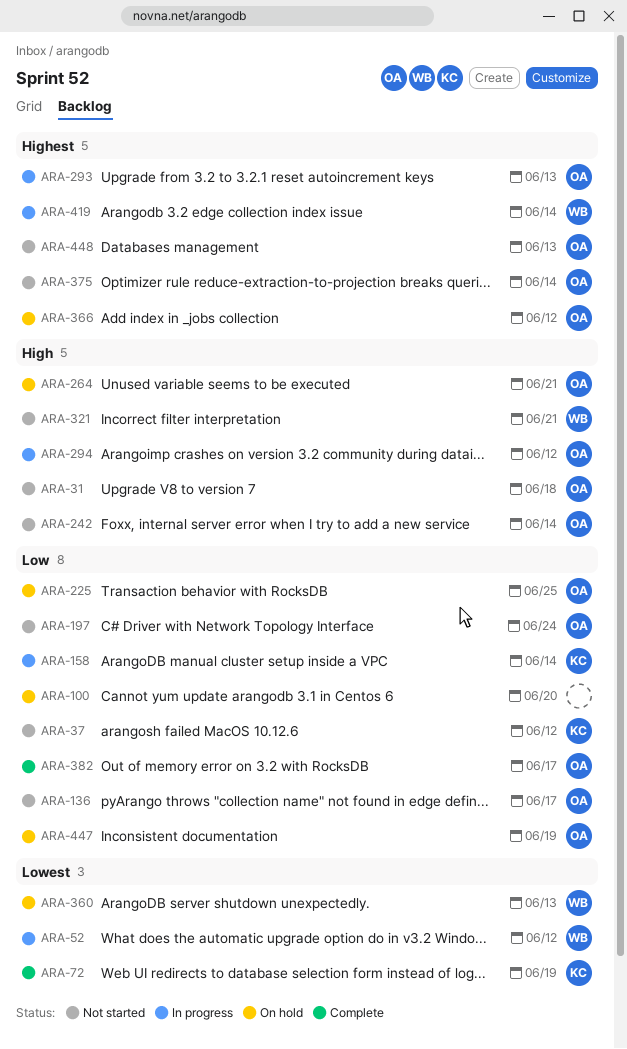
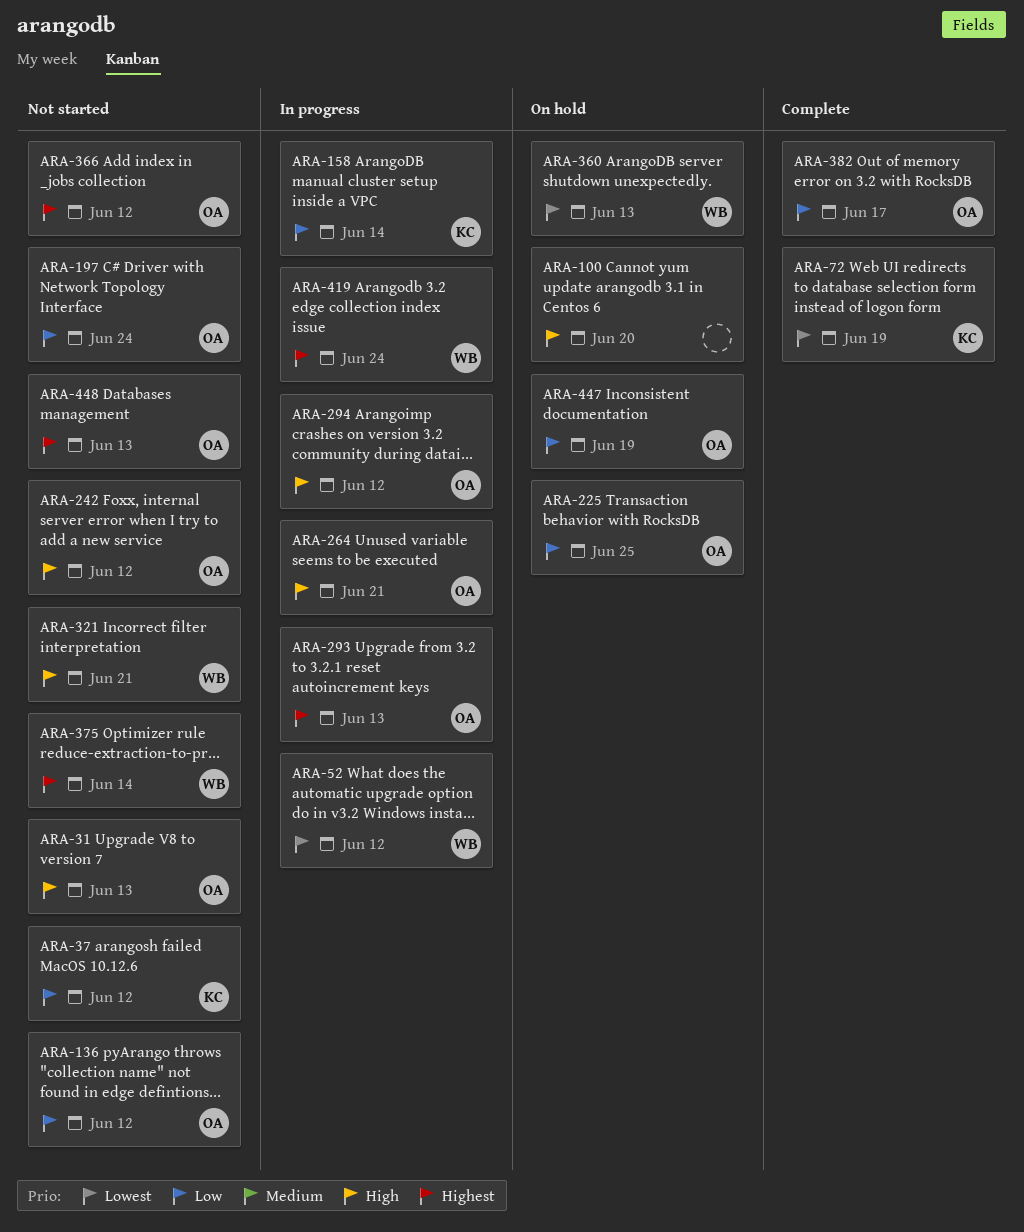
ARA-31, due: Jun 18 -> Jun 13
ARA-100, priority: Low -> High
ARA-136, due: Jun 17 -> Jun 12
ARA-242, due: Jun 14 -> Jun 12
ARA-264, status: On hold -> In progress
ARA-366, status: On hold -> Not started
ARA-375, owner: OA -> WB
ARA-419, due: Jun 14 -> Jun 24

